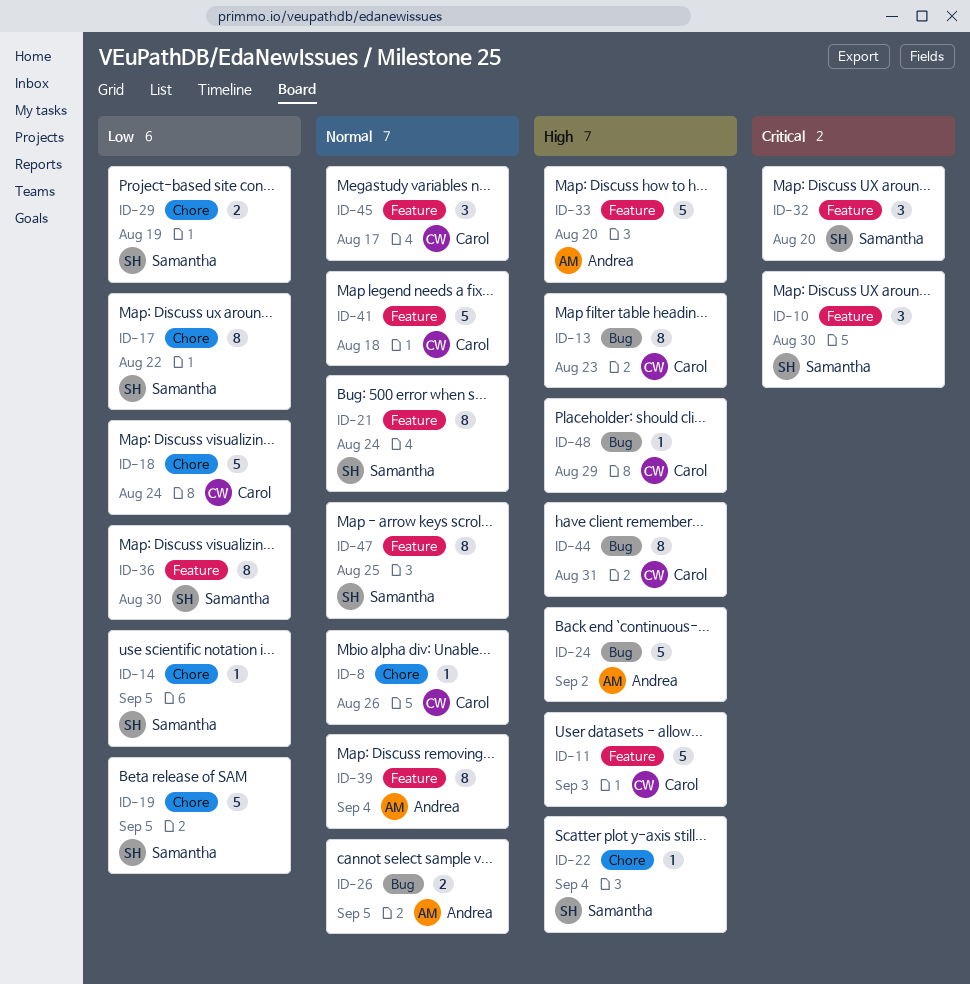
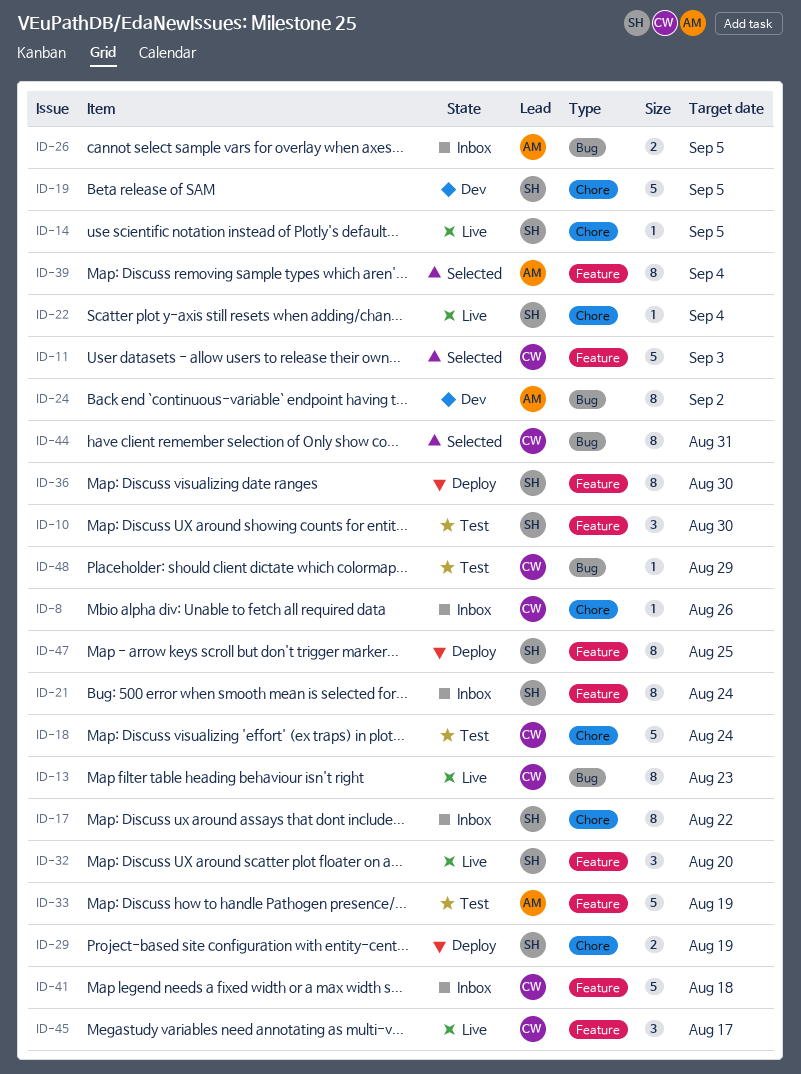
ID-24, estimate: 5 -> 8
ID-33, due: Aug 20 -> Aug 19

